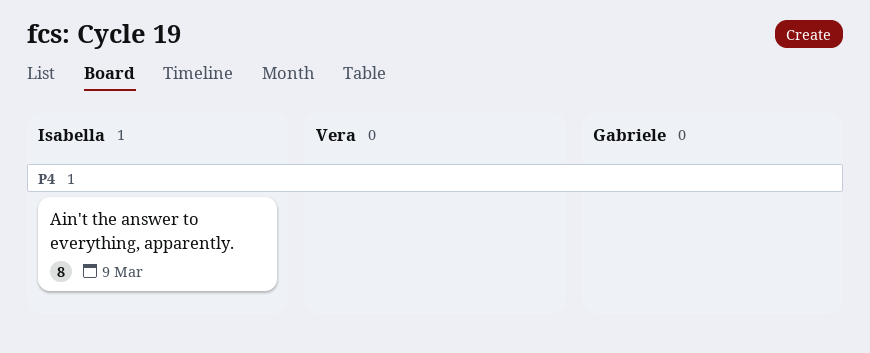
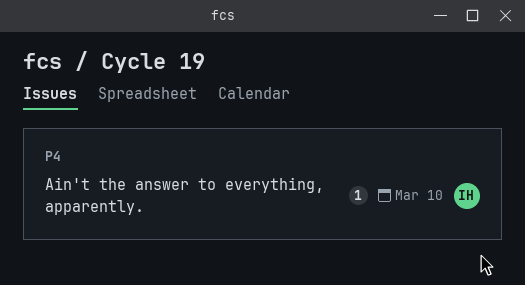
Ain't the answer to everything, apparently., estimate: 8 -> 1
Ain't the answer to everything, apparently., due: Mar 9 -> Mar 10

